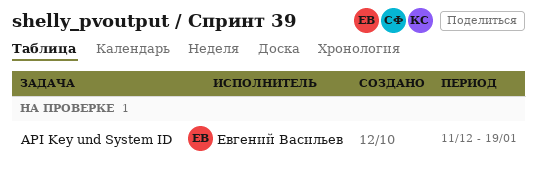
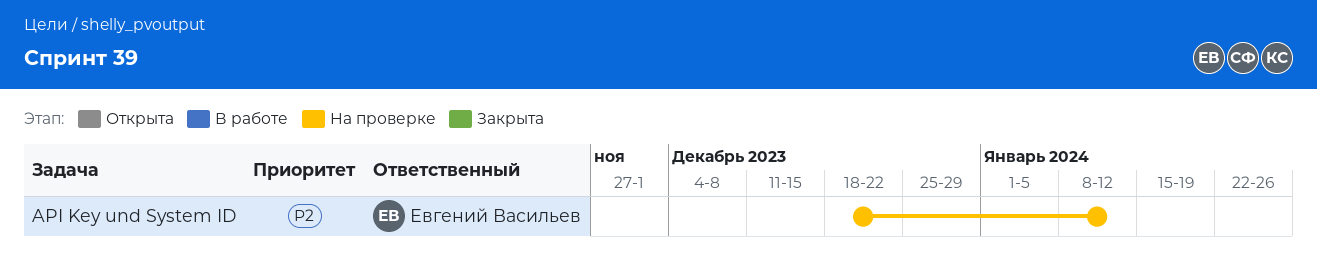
API Key und System ID, start: Dec 11 -> Dec 18
API Key und System ID, due: Jan 19 -> Jan 12

